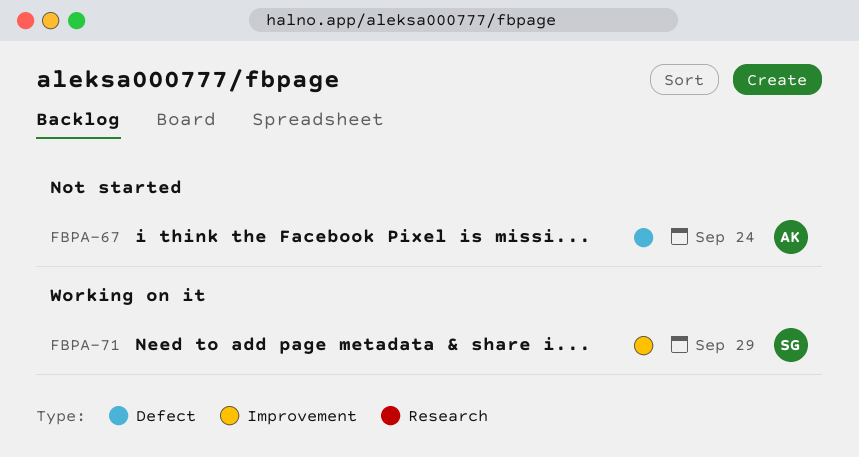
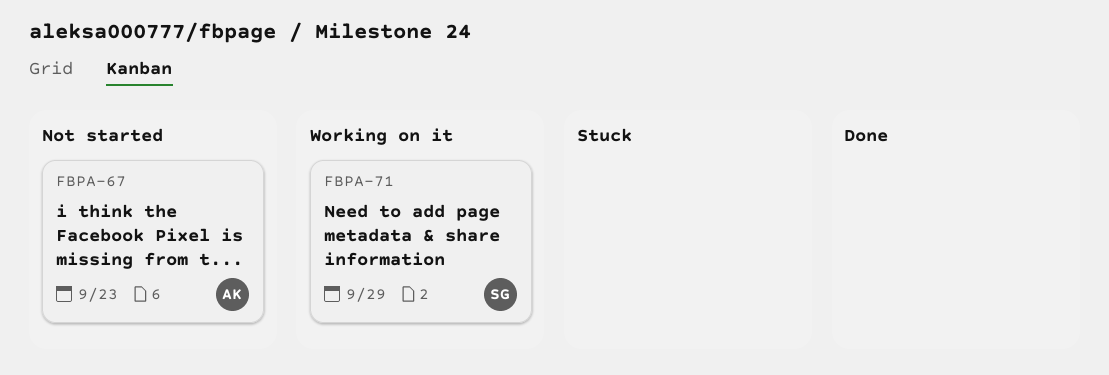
FBPA-67, due: Sep 24 -> Sep 23

